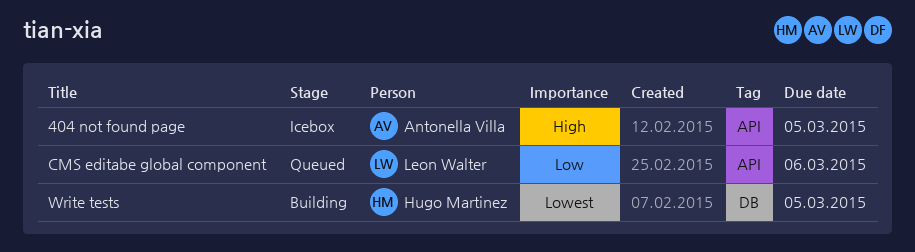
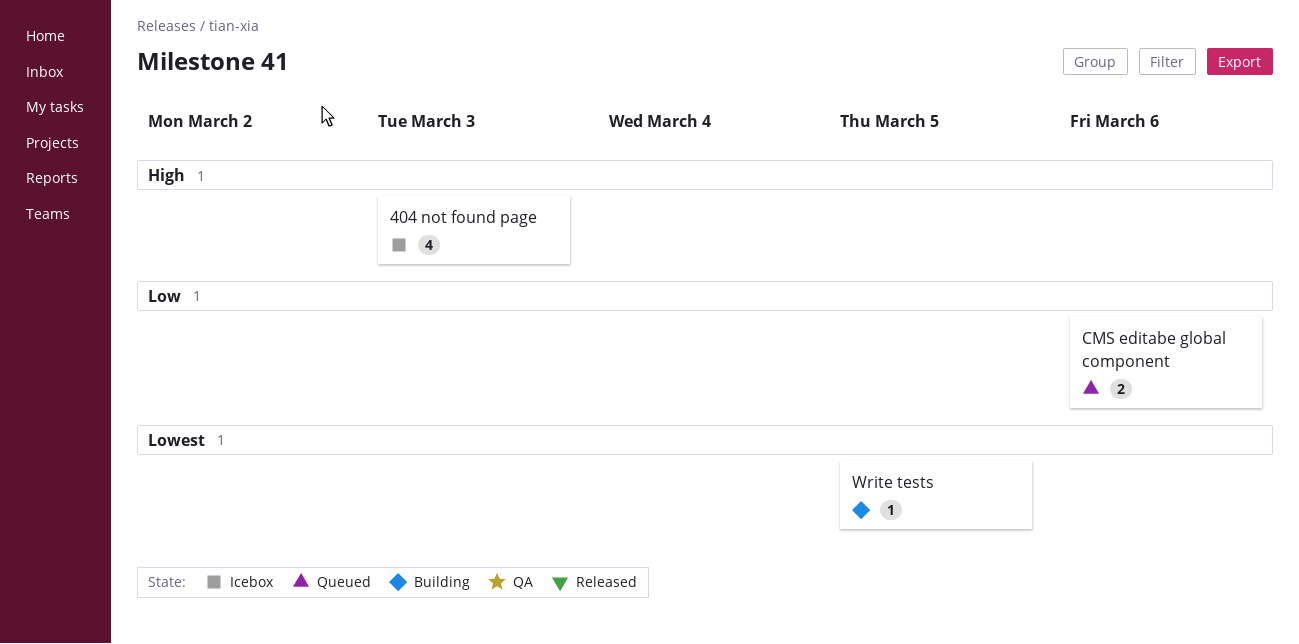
404 not found page, due: Mar 5 -> Mar 3

